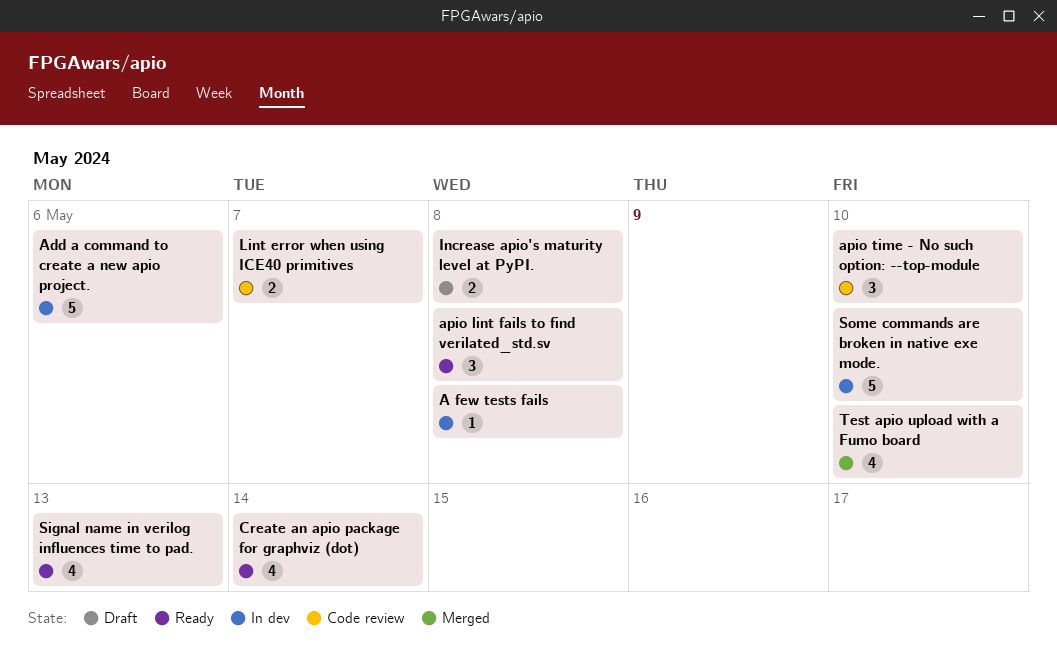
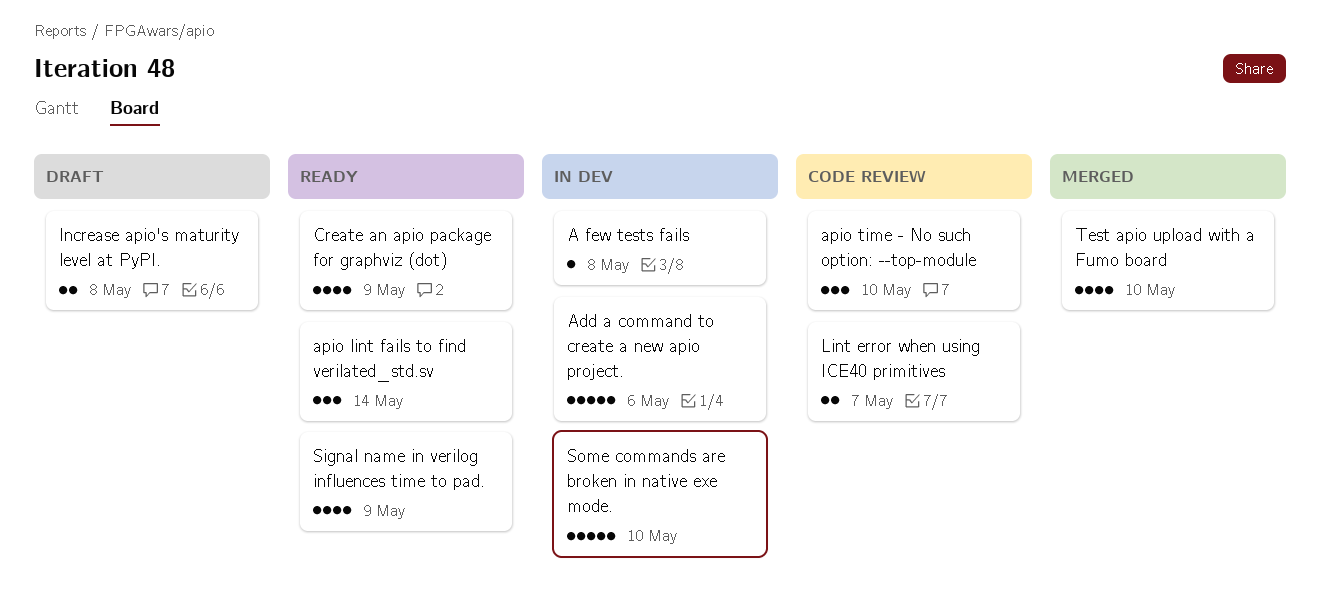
apio lint fails to find verilated_std.sv, due: May 8 -> May 14
Create an apio package for graphviz (dot), due: May 14 -> May 9
Signal name in verilog influences time to pad., due: May 13 -> May 9

